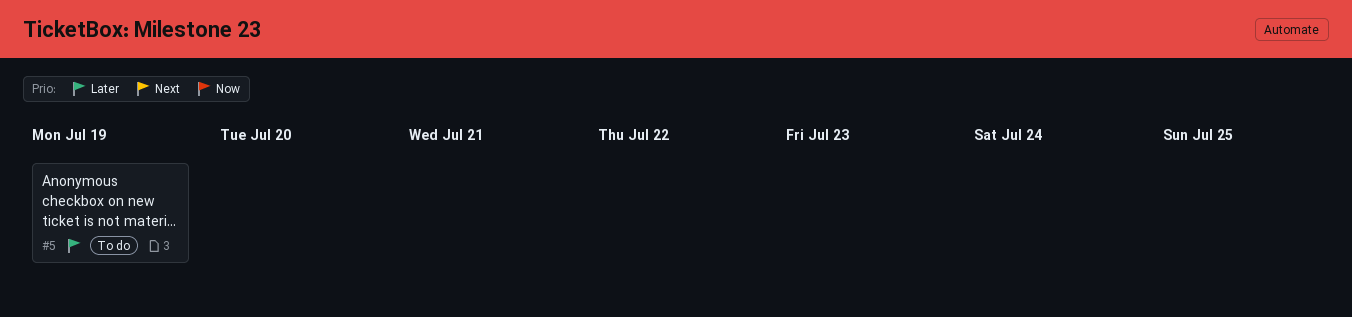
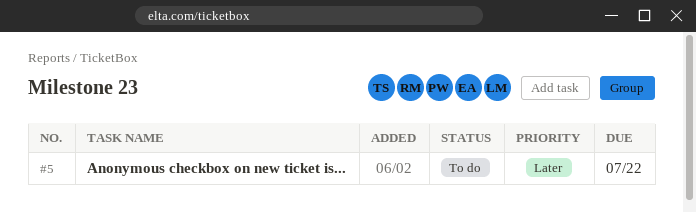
#5, due: Jul 19 -> Jul 22

